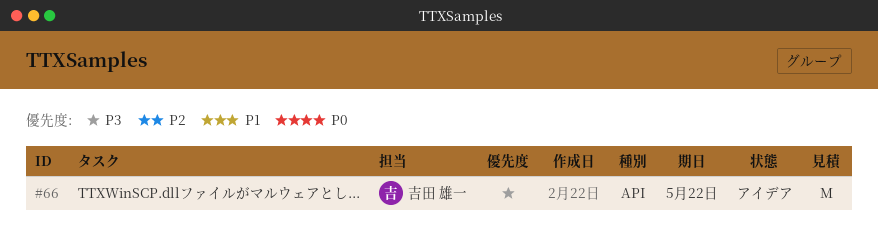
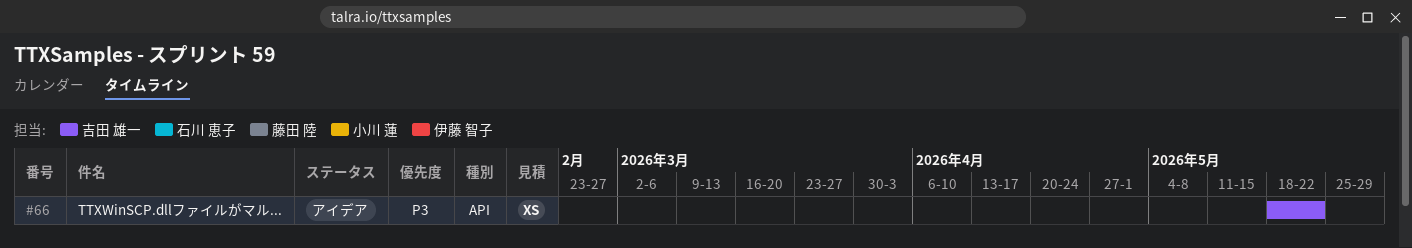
#66, estimate: M -> XS

